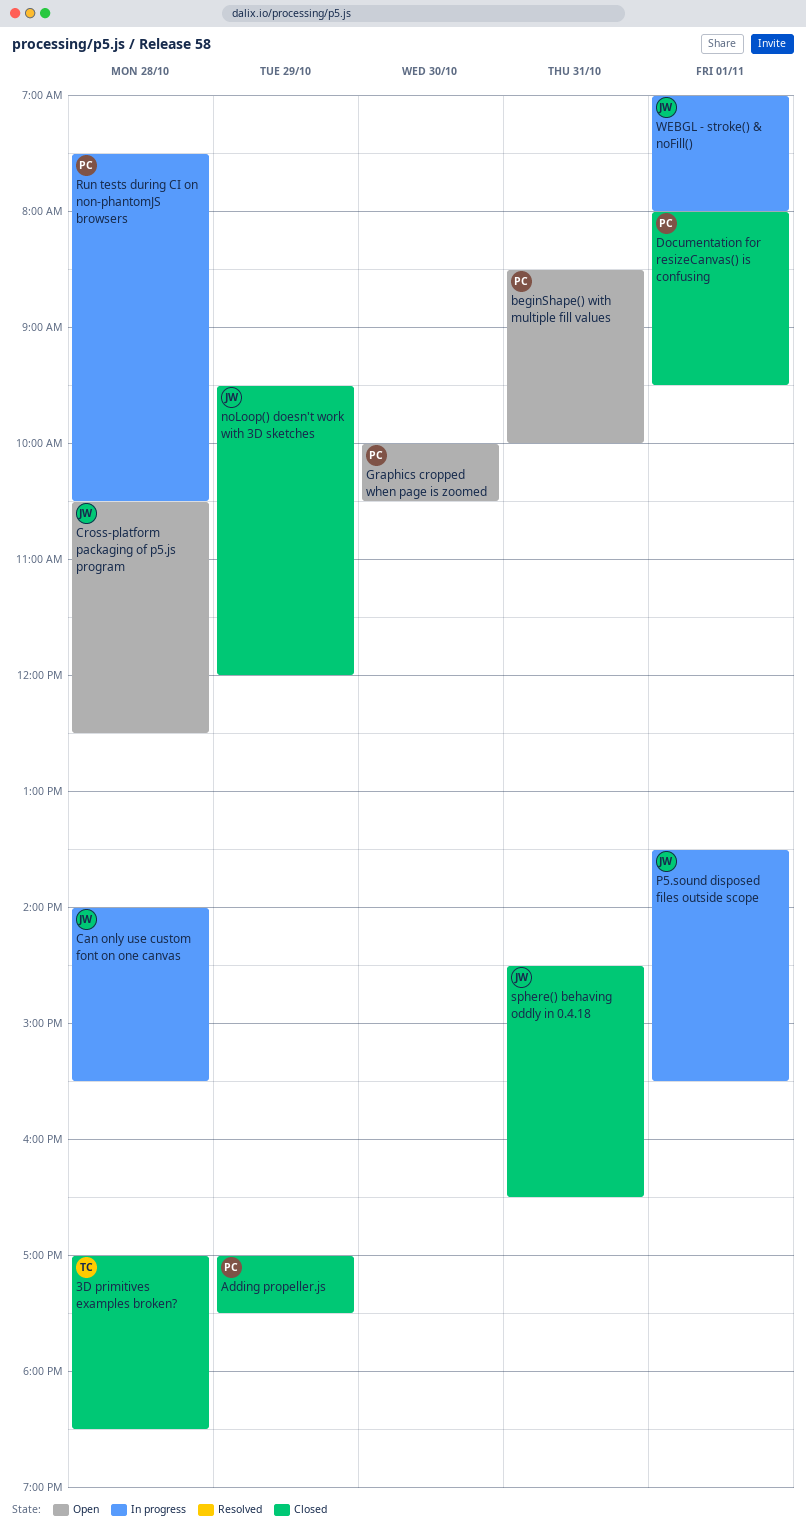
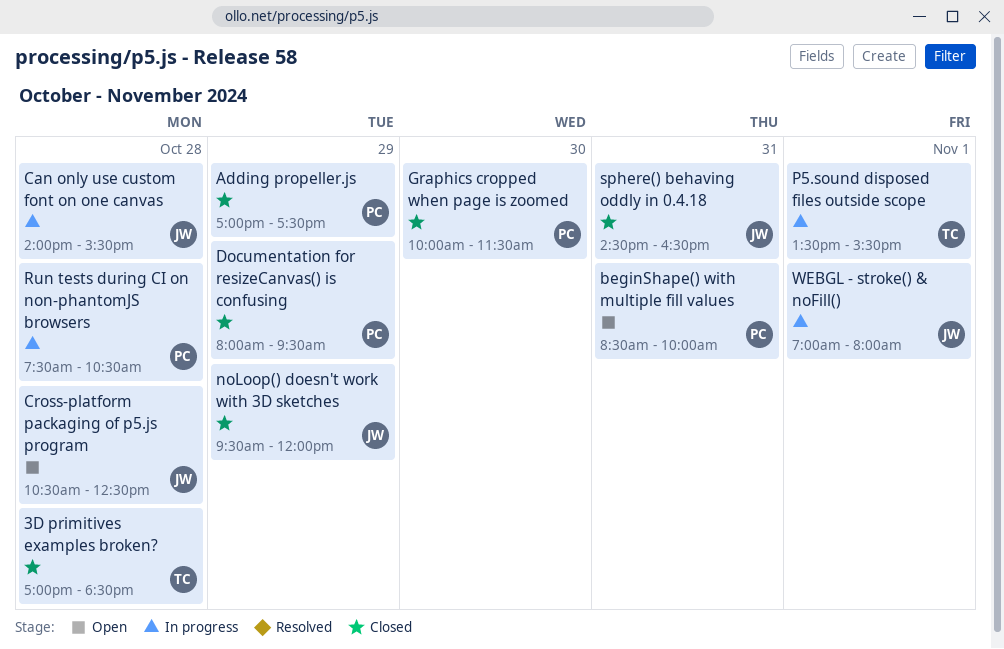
Documentation for resizeCanvas() is confusing, day: Nov 1 -> Oct 29
Graphics cropped when page is zoomed, status: Open -> Closed
Graphics cropped when page is zoomed, ends: 10:30 -> 11:30
P5.sound disposed files outside scope, owner: JW -> TC

